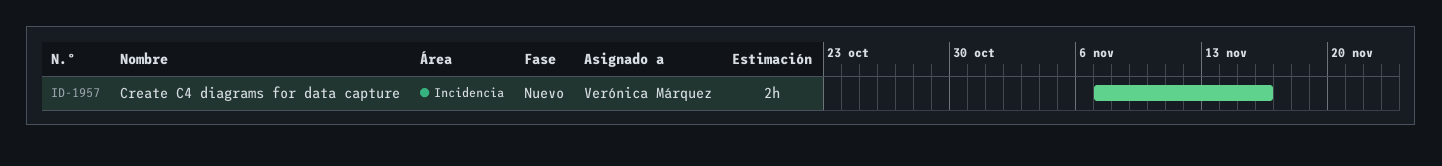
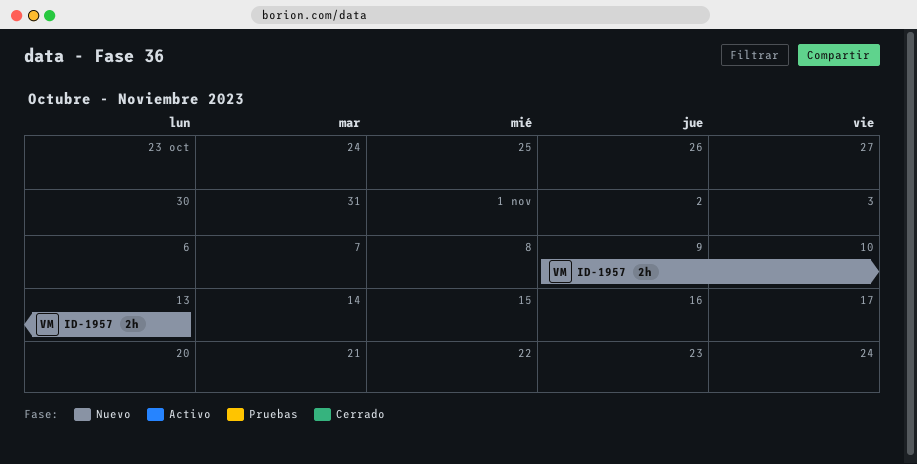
ID-1957, start: Nov 7 -> Nov 9
ID-1957, due: Nov 16 -> Nov 13

